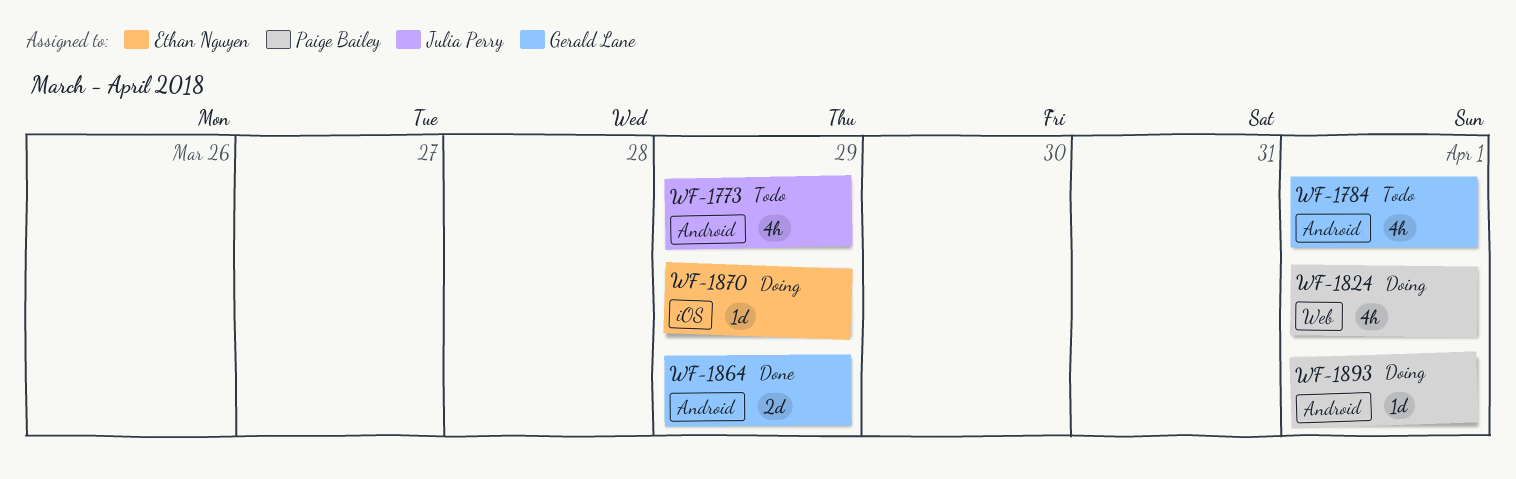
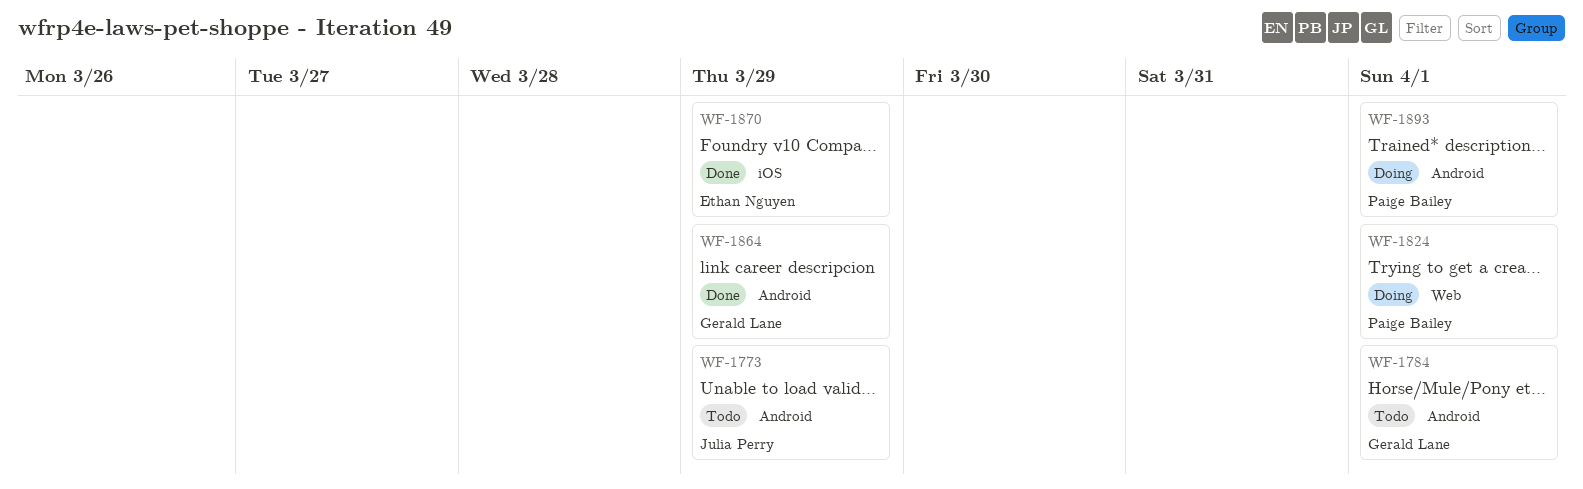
WF-1870, status: Doing -> Done

